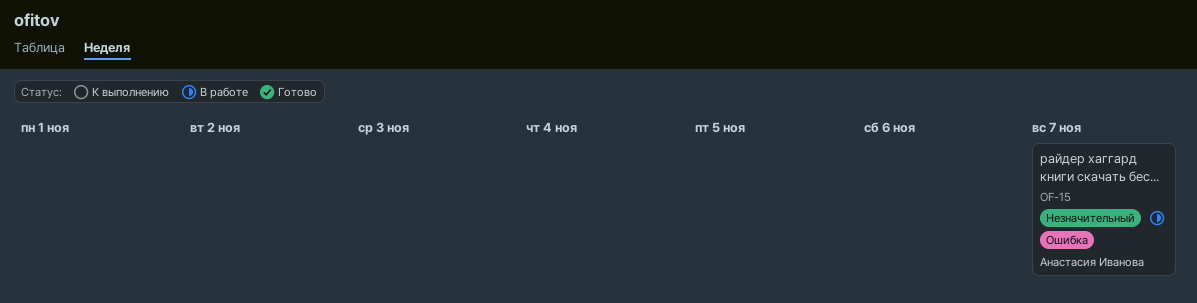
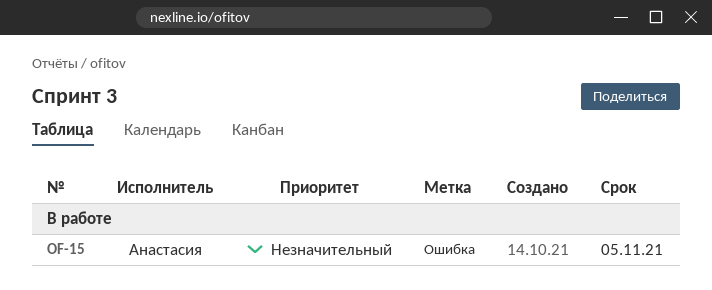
OF-15, due: Nov 7 -> Nov 5

